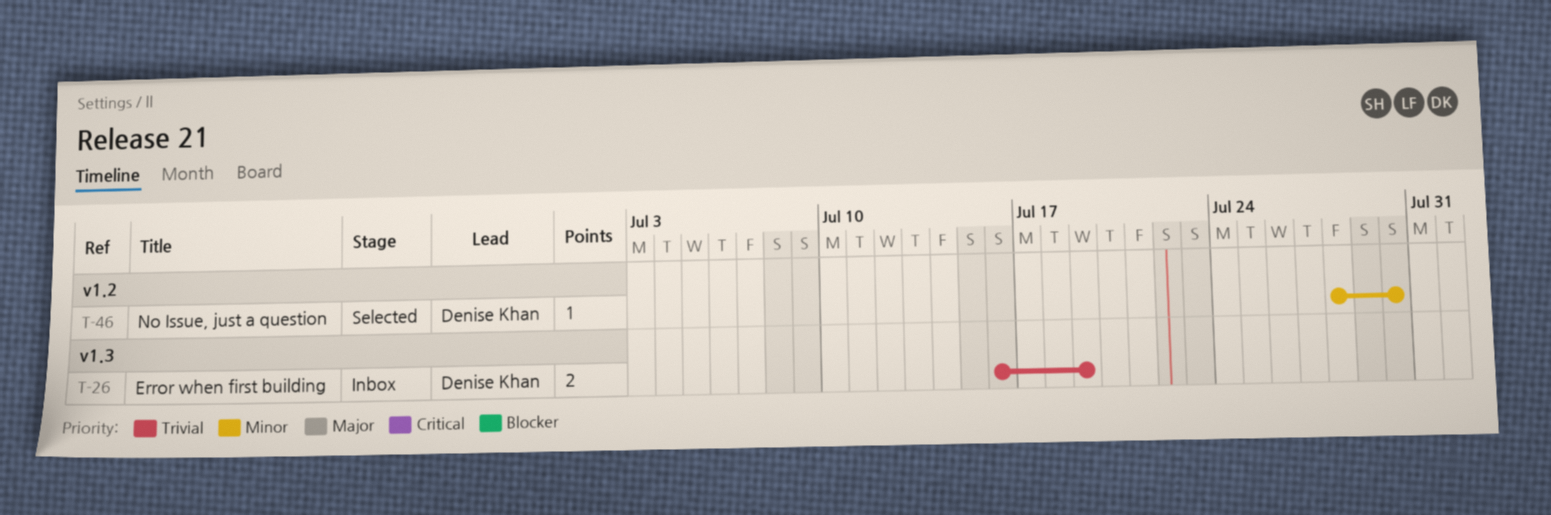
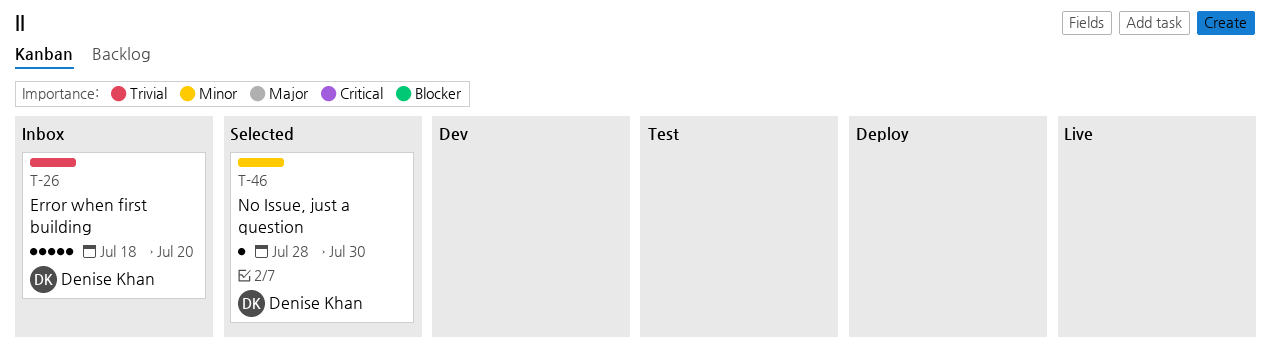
T-26, estimate: 2 -> 5
T-26, start: Jul 16 -> Jul 18
T-26, due: Jul 19 -> Jul 20

